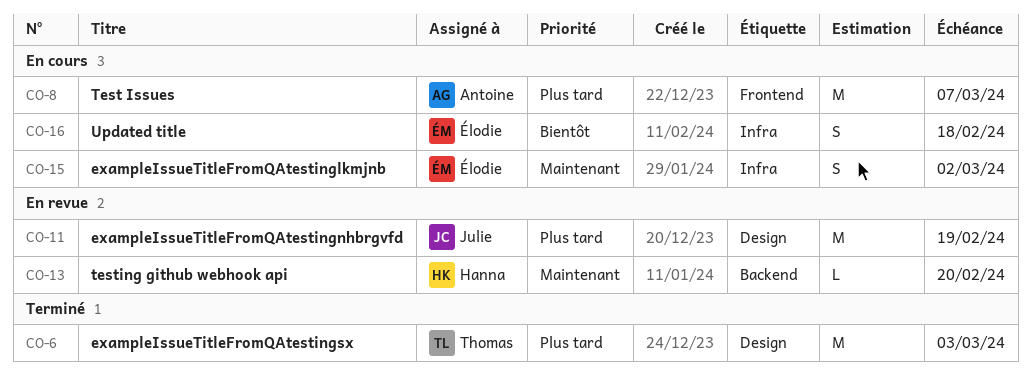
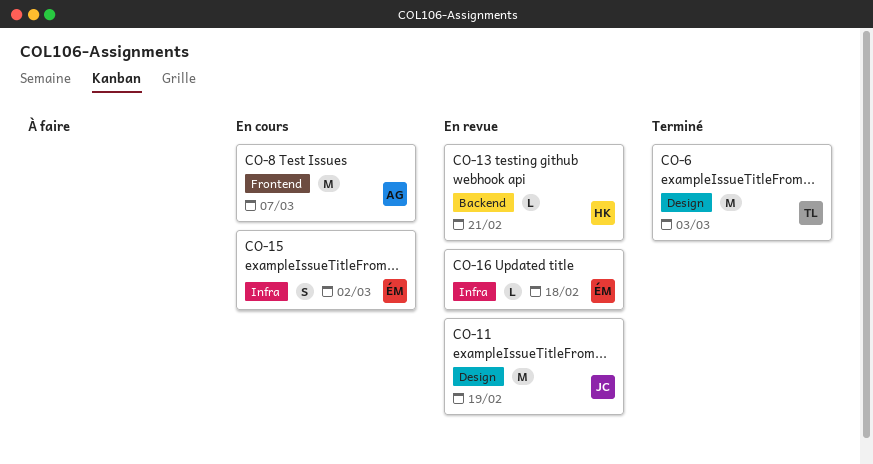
CO-13, due: Feb 20 -> Feb 21
CO-16, status: En cours -> En revue
CO-16, estimate: S -> L

